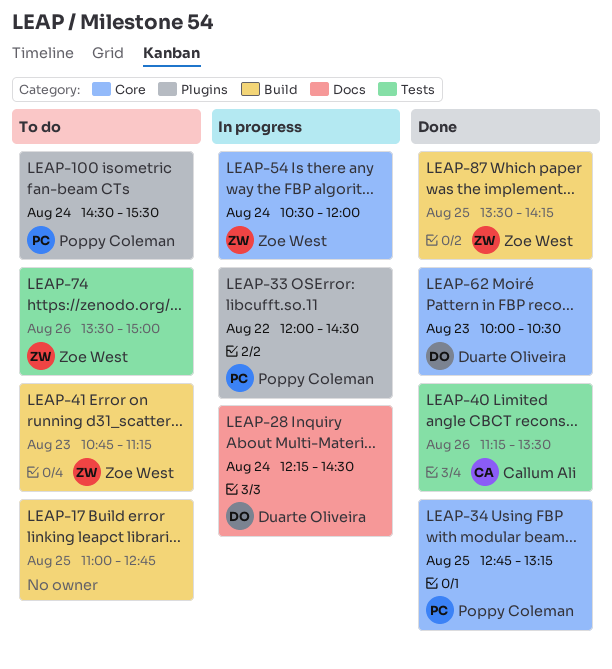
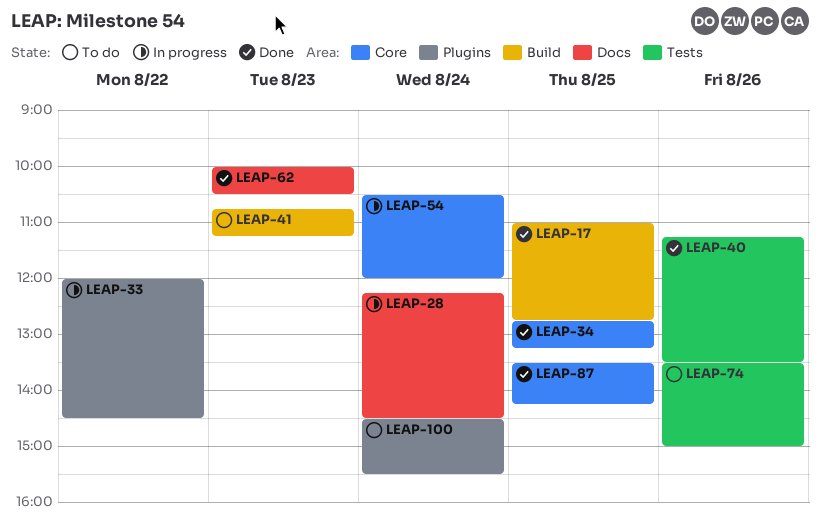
LEAP-17, status: To do -> Done
LEAP-62, label: Core -> Docs
LEAP-87, label: Build -> Core

